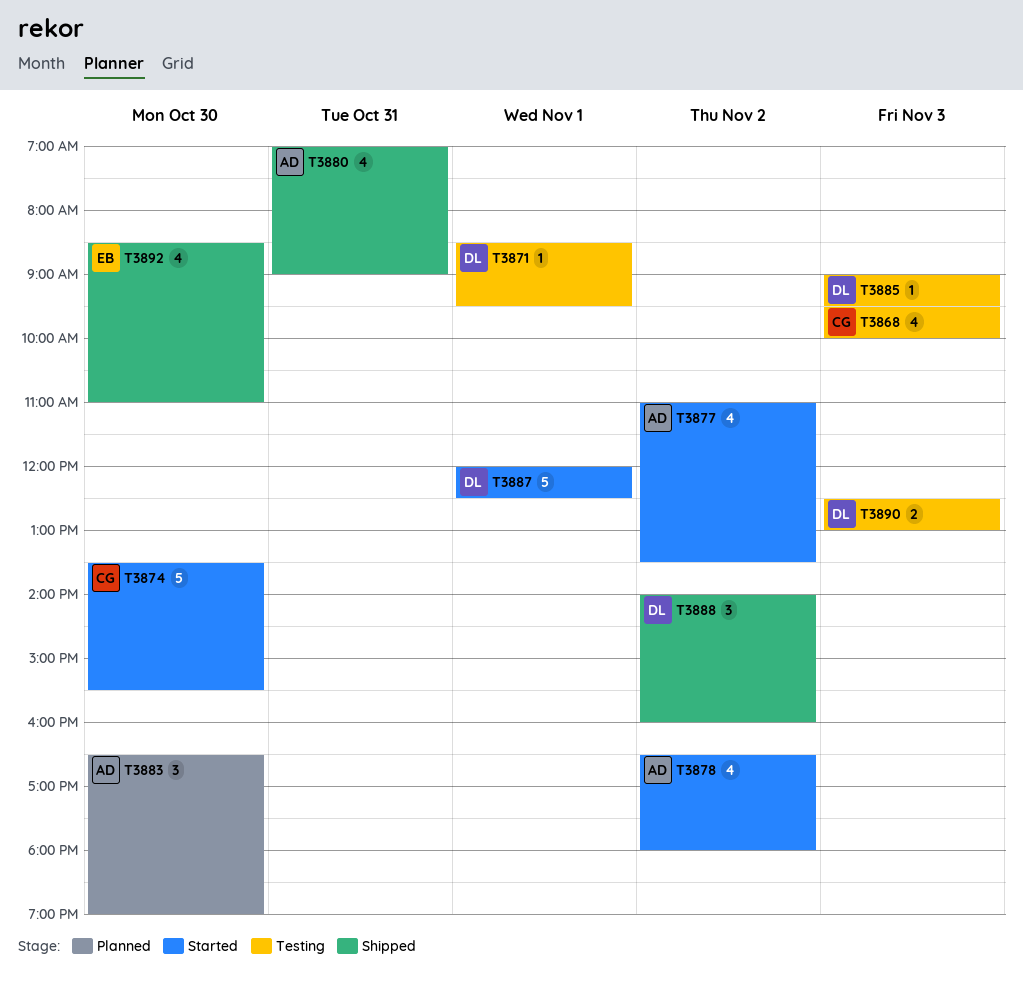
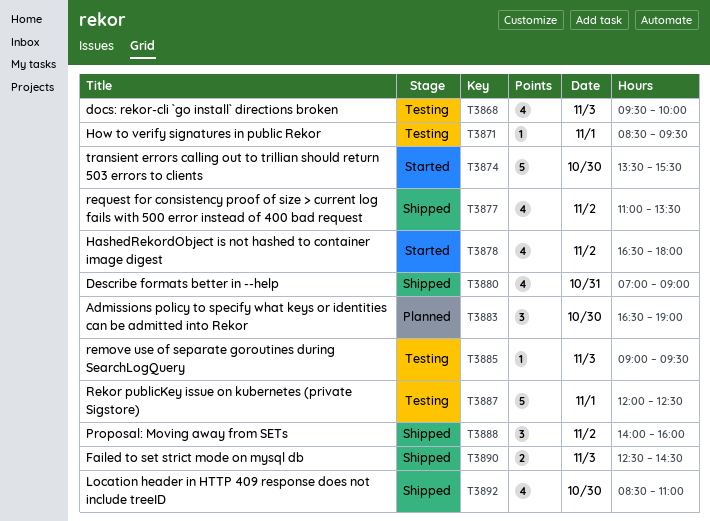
T3877, status: Started -> Shipped
T3887, status: Started -> Testing
T3890, status: Testing -> Shipped
T3890, ends: 13:00 -> 14:30

